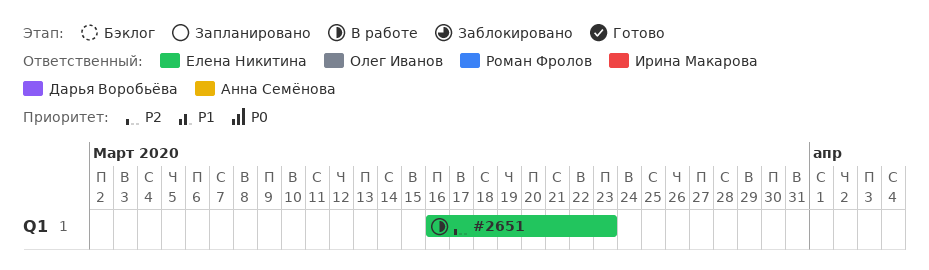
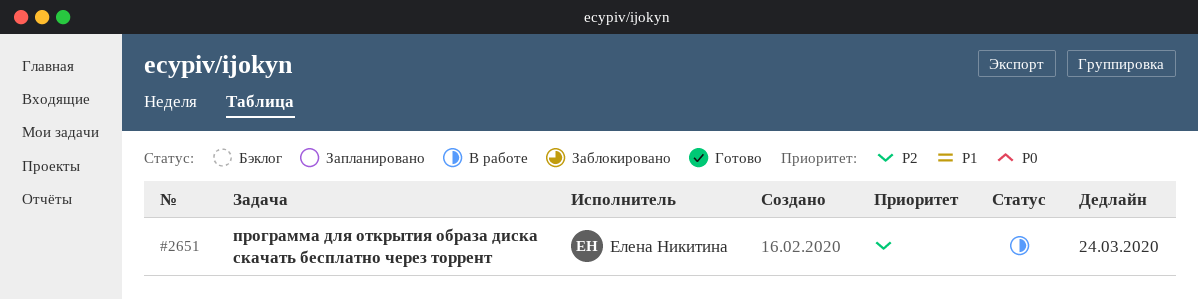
#2651, due: Mar 23 -> Mar 24

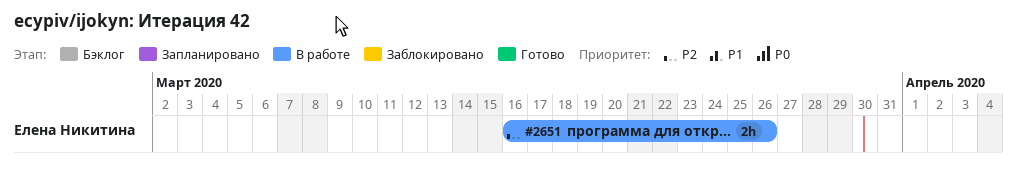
#2651, due: Mar 24 -> Mar 26

